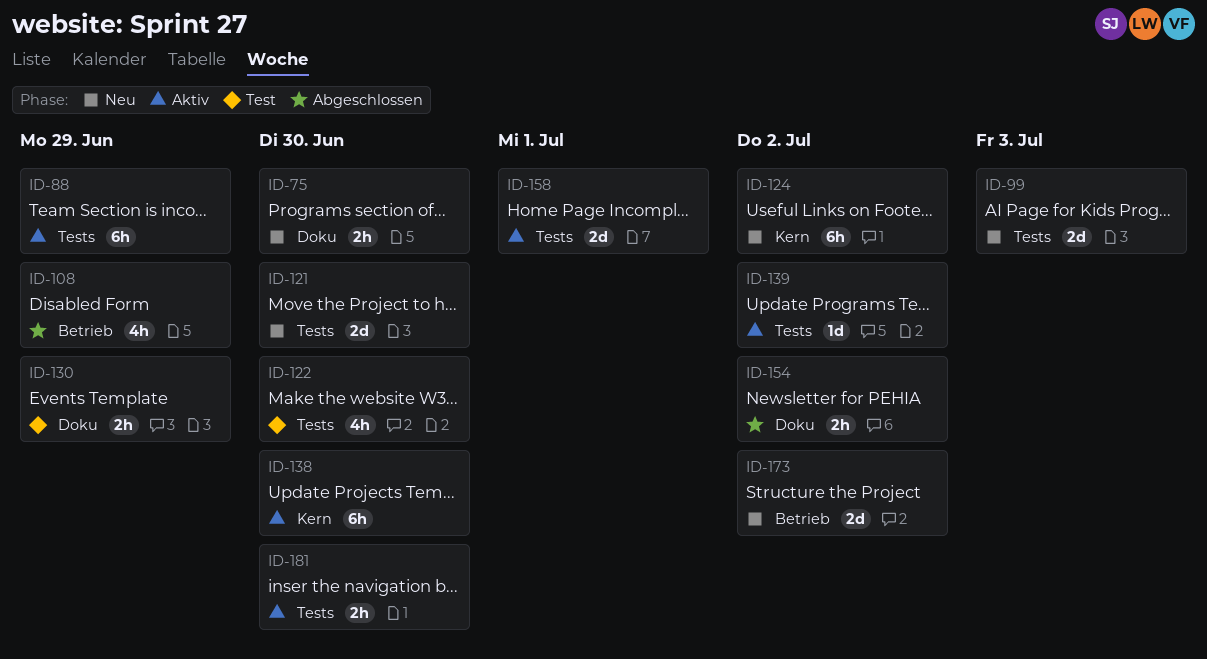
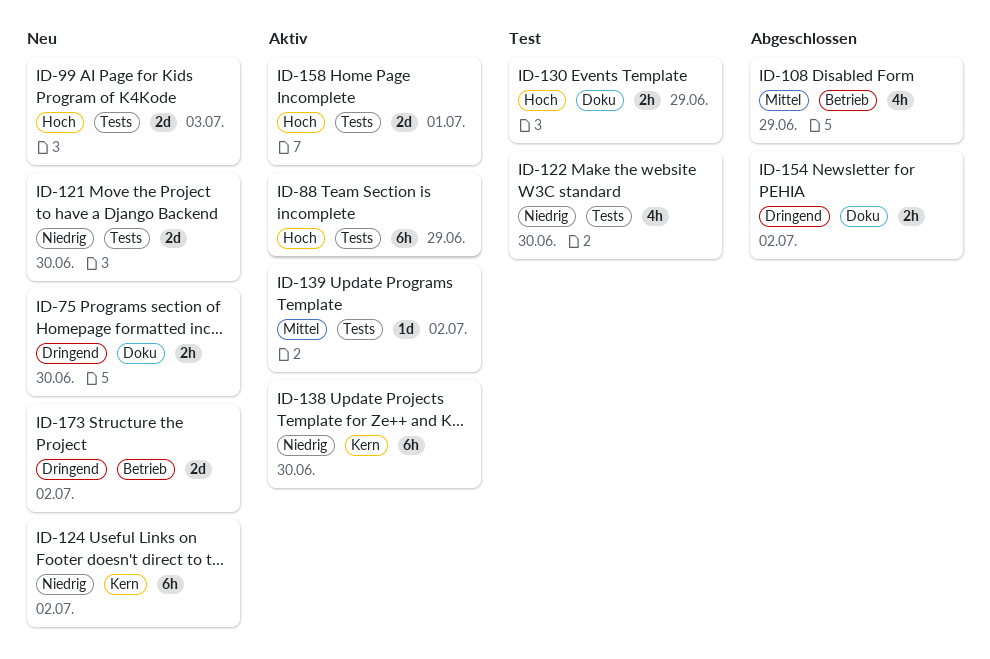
ID-181: present -> none

